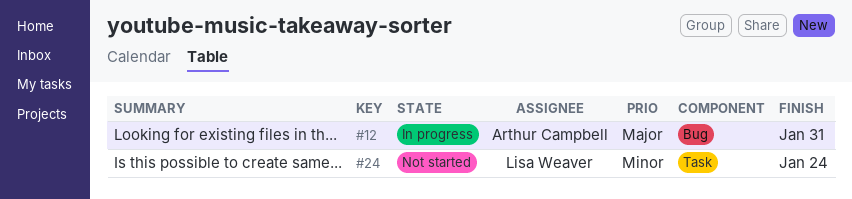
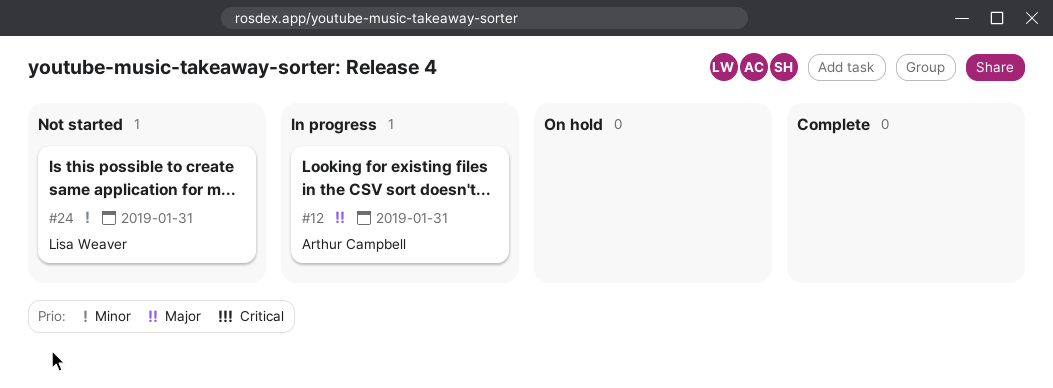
#24, due: Jan 24 -> Jan 31

